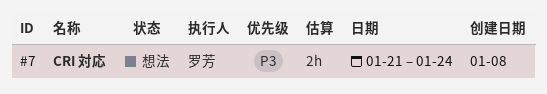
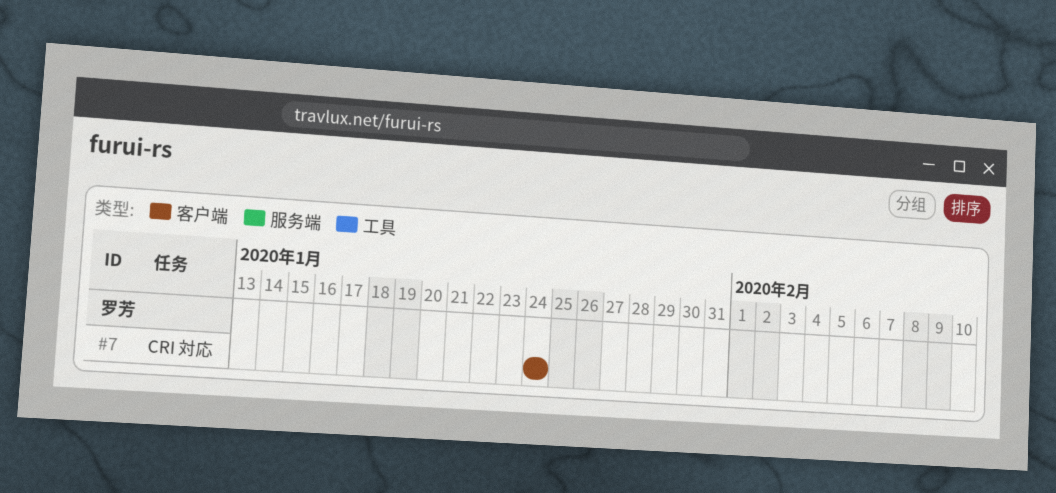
#7, start: Jan 21 -> Jan 24

